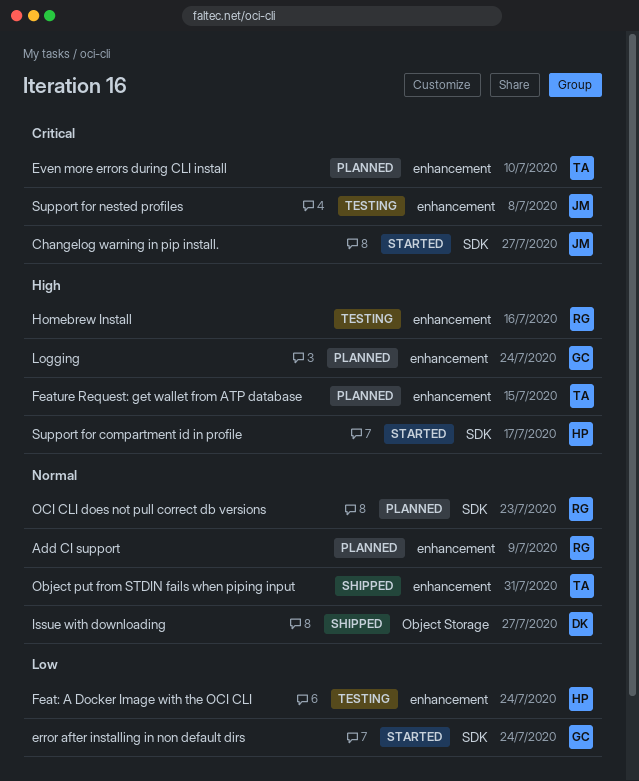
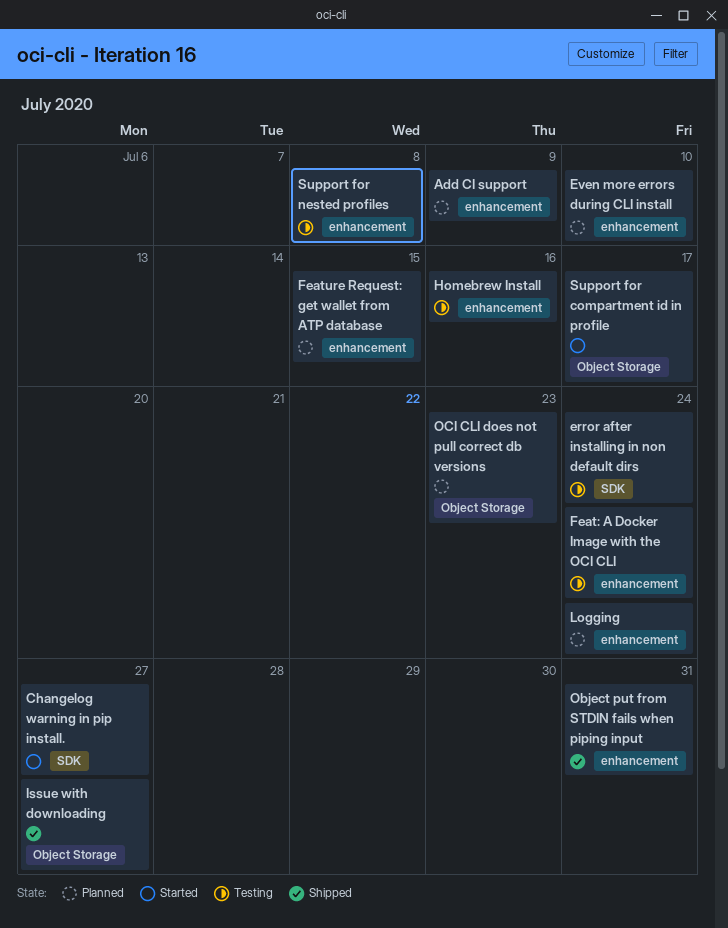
error after installing in non default dirs, status: Started -> Testing
OCI CLI does not pull correct db versions, label: SDK -> Object Storage
Support for compartment id in profile, label: SDK -> Object Storage

